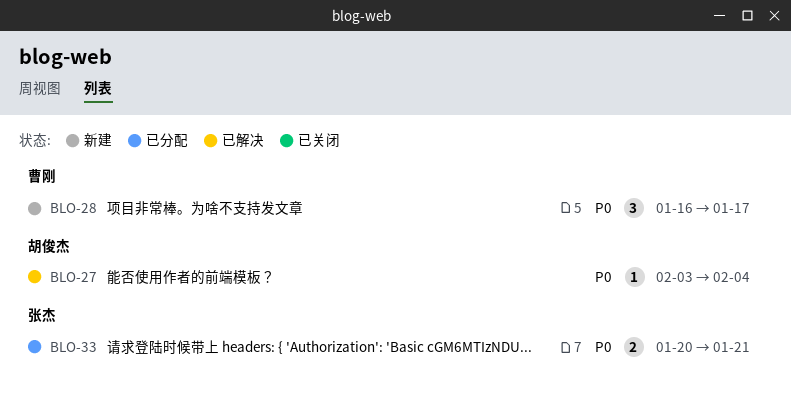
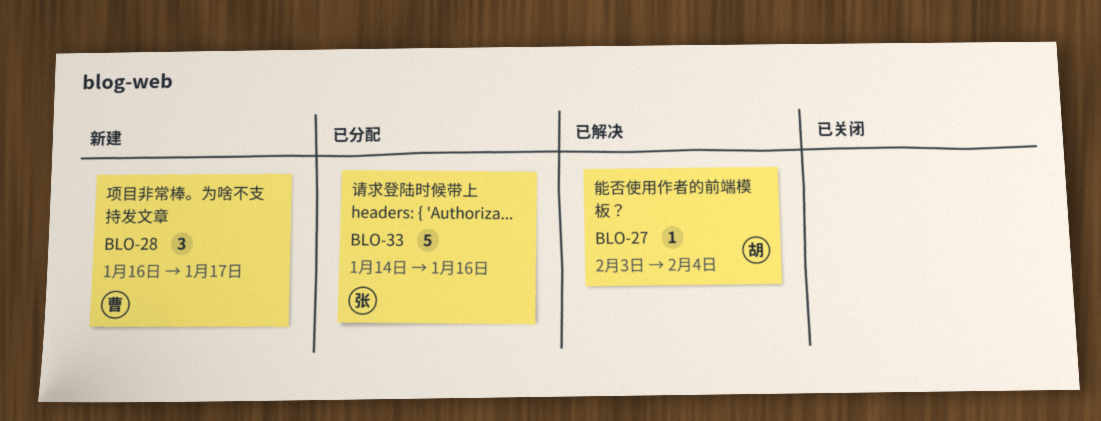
BLO-33, estimate: 2 -> 5
BLO-33, start: Jan 20 -> Jan 14
BLO-33, due: Jan 21 -> Jan 16

